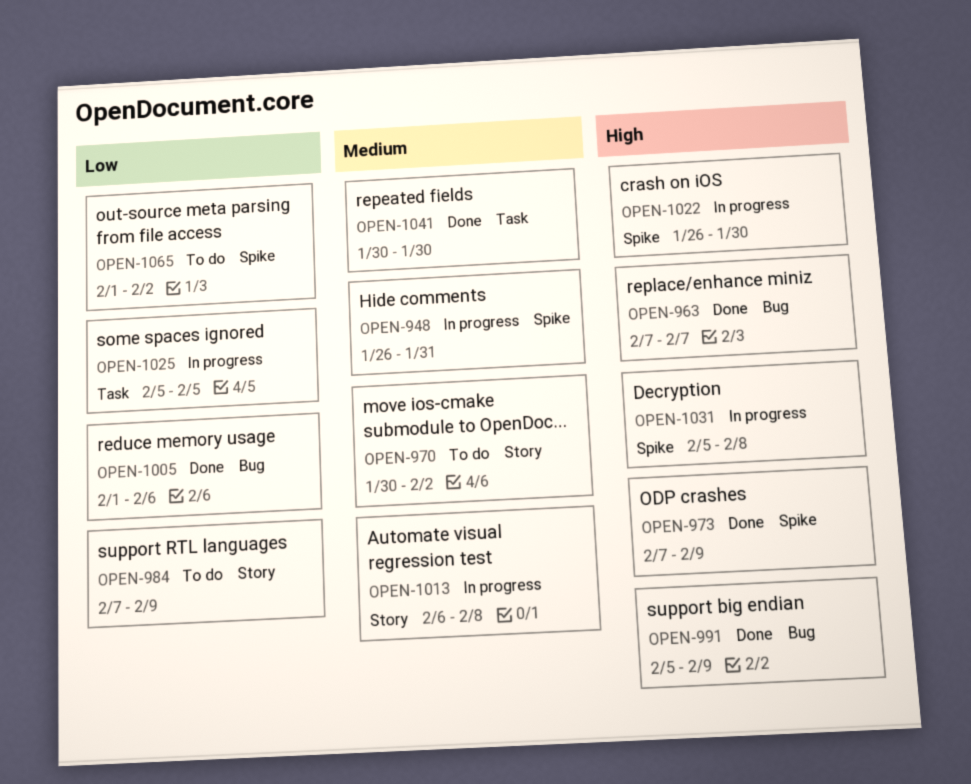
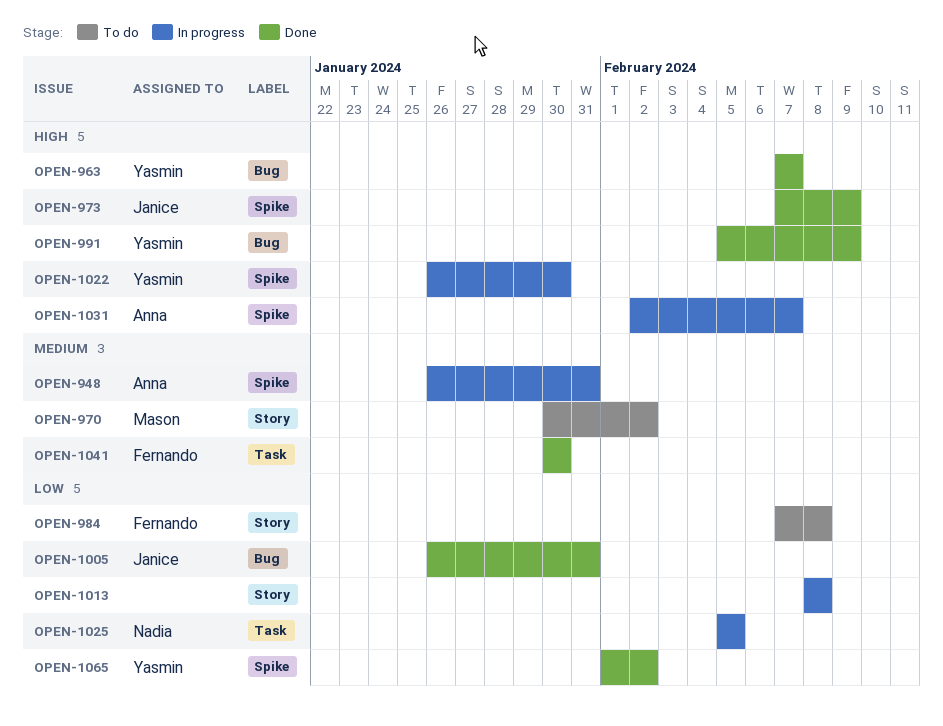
OPEN-984, due: Feb 9 -> Feb 8
OPEN-1005, start: Feb 1 -> Jan 26
OPEN-1005, due: Feb 6 -> Jan 31
OPEN-1013, priority: Medium -> Low
OPEN-1013, start: Feb 6 -> Feb 8
OPEN-1031, start: Feb 5 -> Feb 2
OPEN-1031, due: Feb 8 -> Feb 7
OPEN-1065, status: To do -> Done

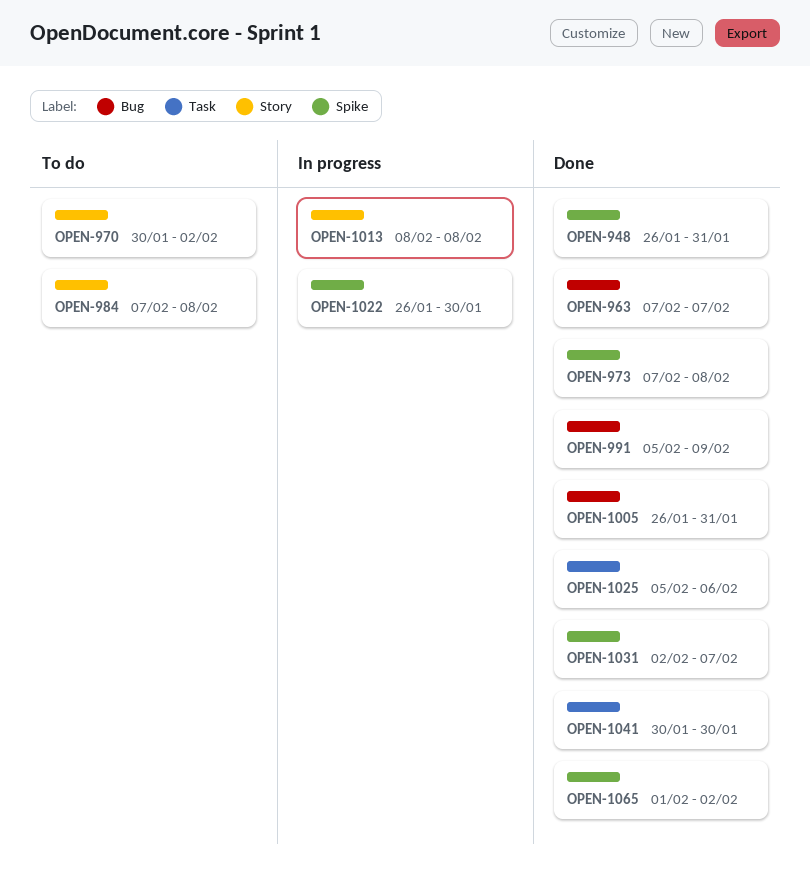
OPEN-948, status: In progress -> Done
OPEN-973, due: Feb 9 -> Feb 8
OPEN-1025, status: In progress -> Done
OPEN-1025, due: Feb 5 -> Feb 6
OPEN-1031, status: In progress -> Done

